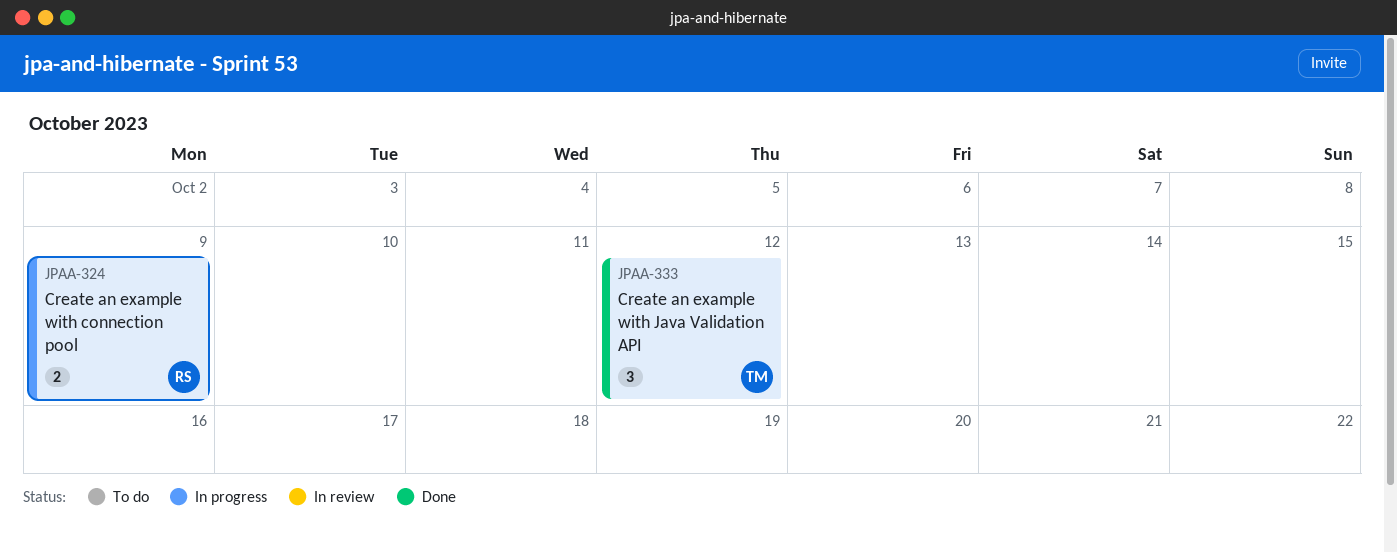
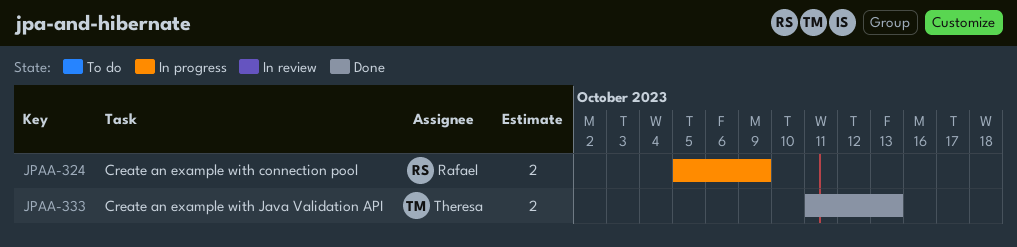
JPAA-333, estimate: 3 -> 2
JPAA-333, due: Oct 12 -> Oct 13

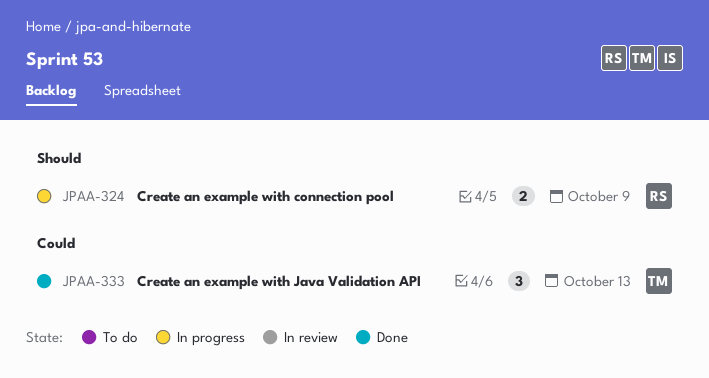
JPAA-333, estimate: 2 -> 3

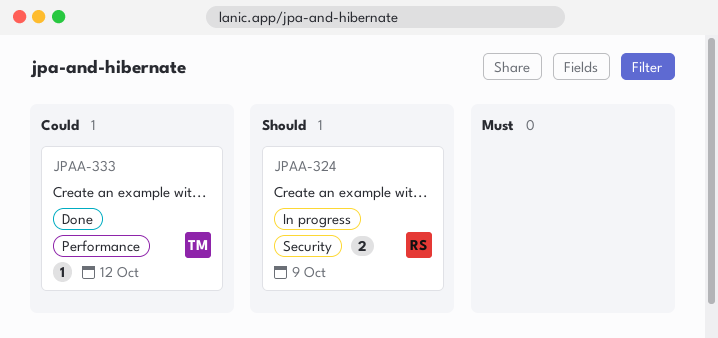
JPAA-333, estimate: 3 -> 1
JPAA-333, due: Oct 13 -> Oct 12

